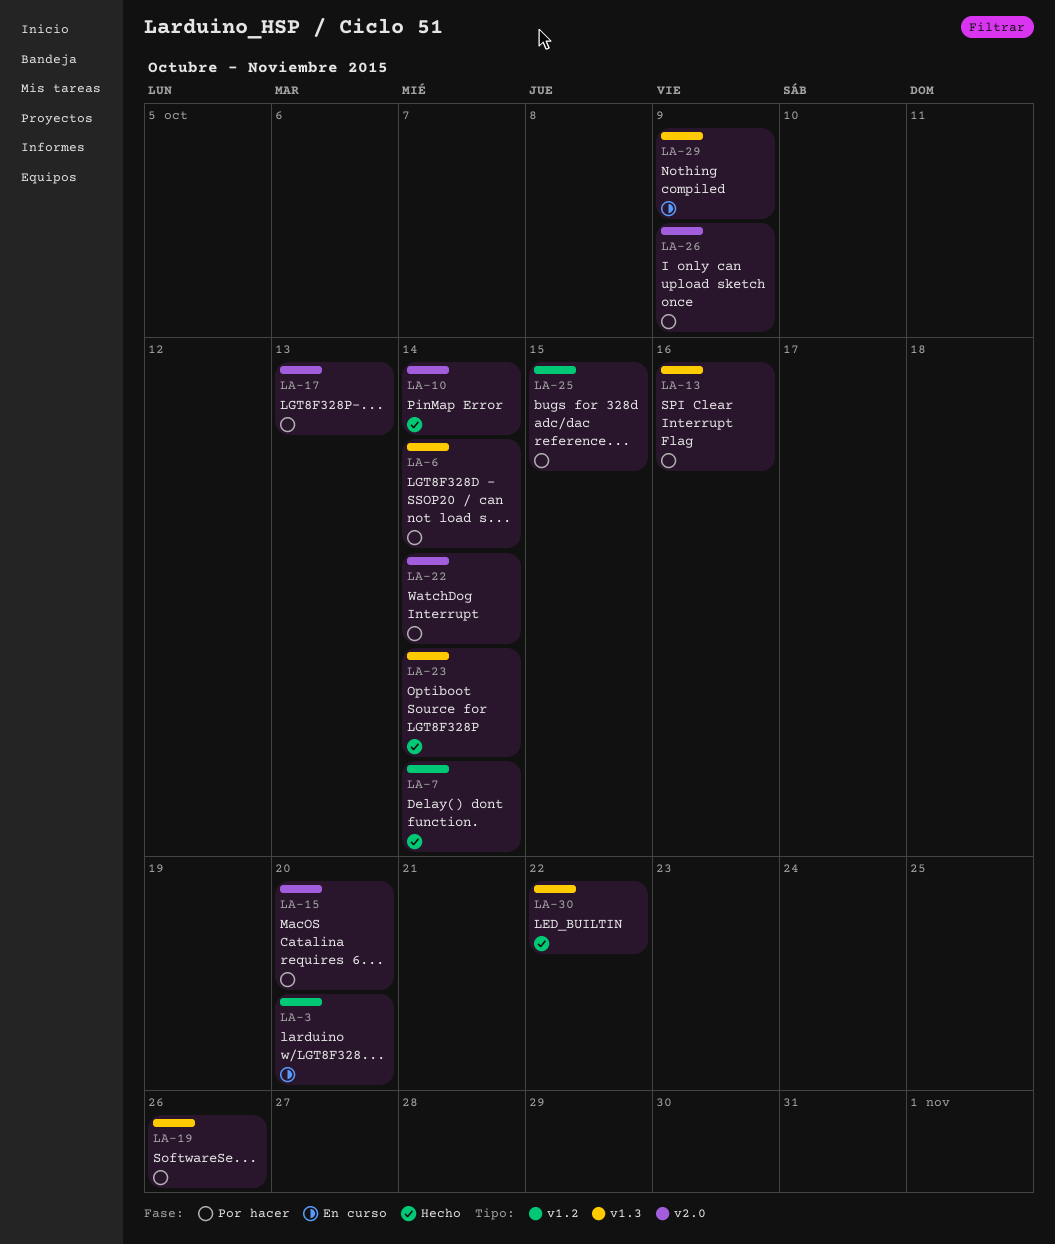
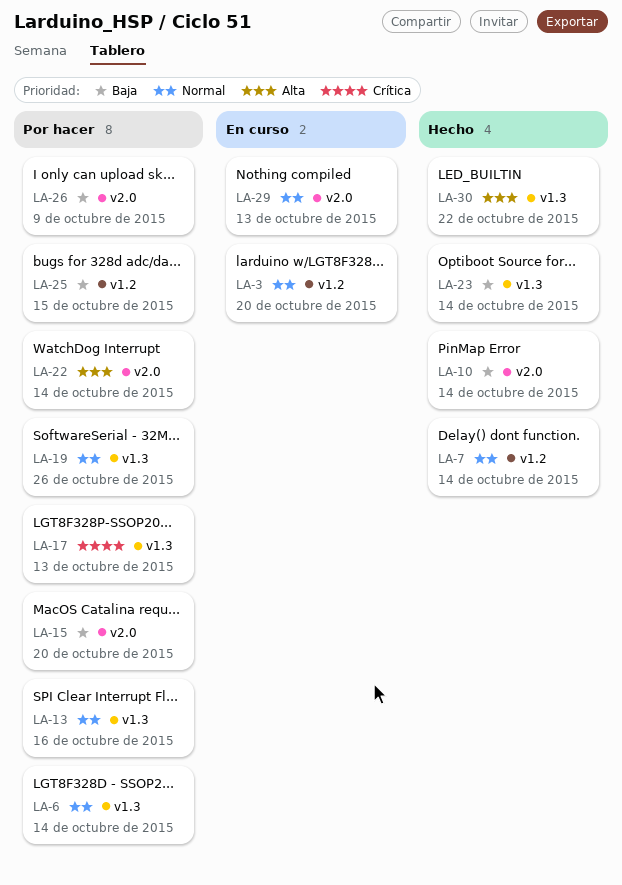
LA-17, label: v2.0 -> v1.3
LA-29, label: v1.3 -> v2.0
LA-29, due: Oct 9 -> Oct 13

